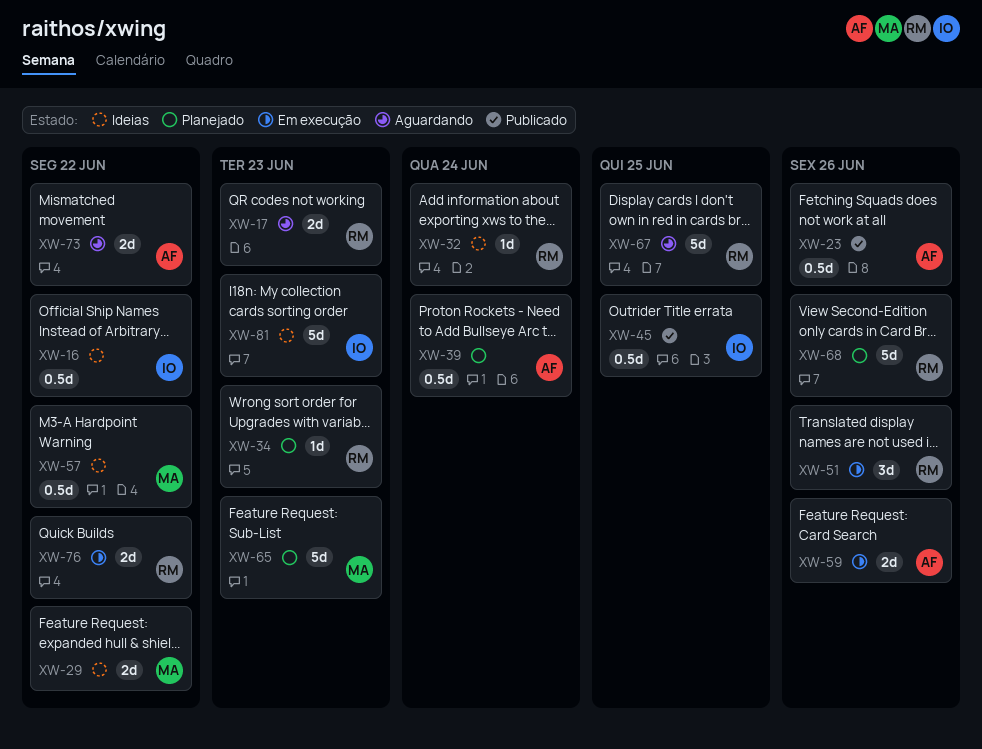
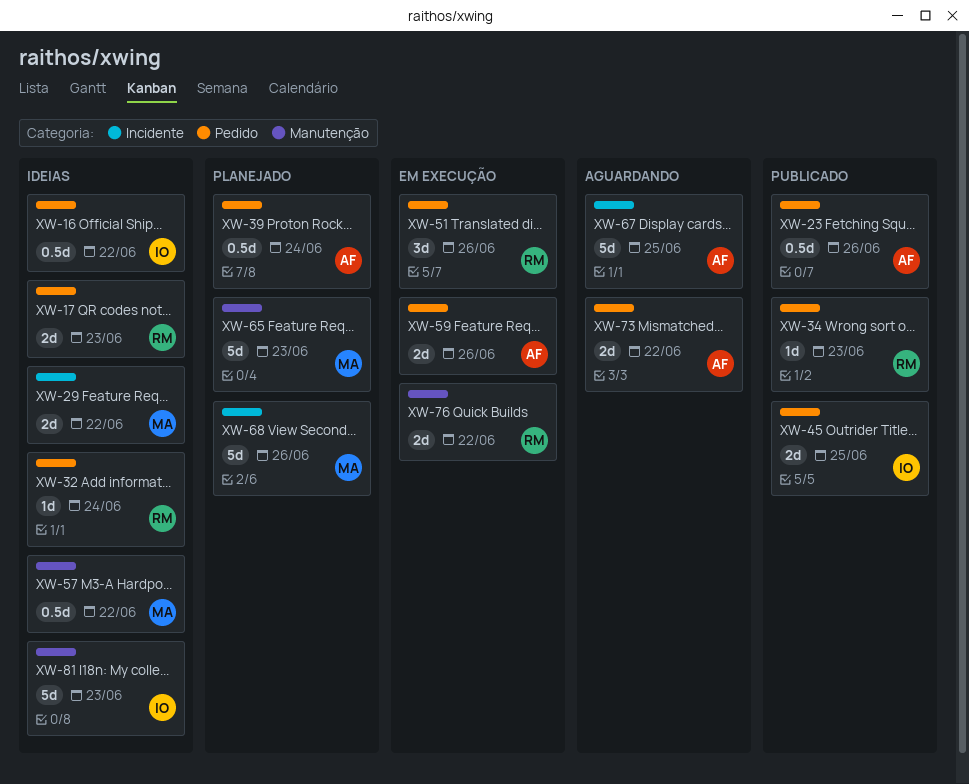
XW-17, status: Aguardando -> Ideias
XW-34, status: Planejado -> Publicado
XW-45, estimate: 0.5d -> 2d
XW-67, owner: RM -> AF
XW-68, owner: RM -> MA

